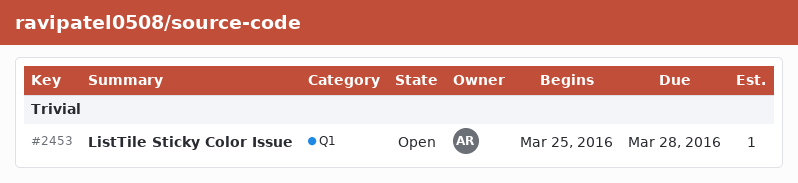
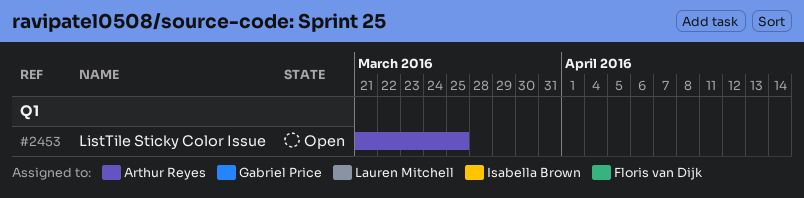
#2453, start: Mar 25 -> Mar 21
#2453, due: Mar 28 -> Mar 25

